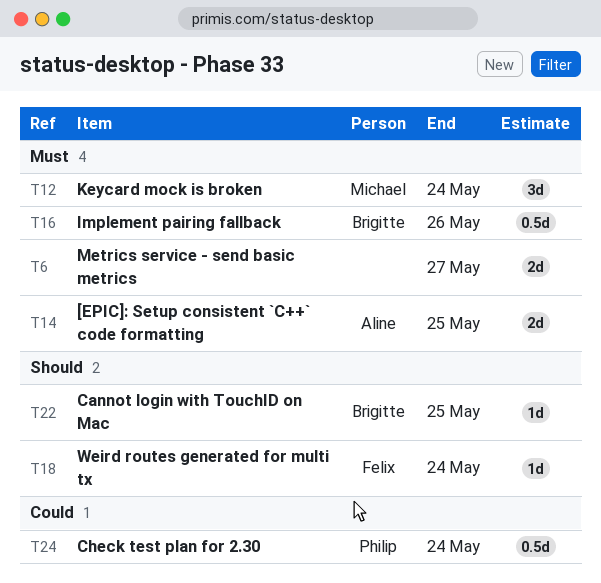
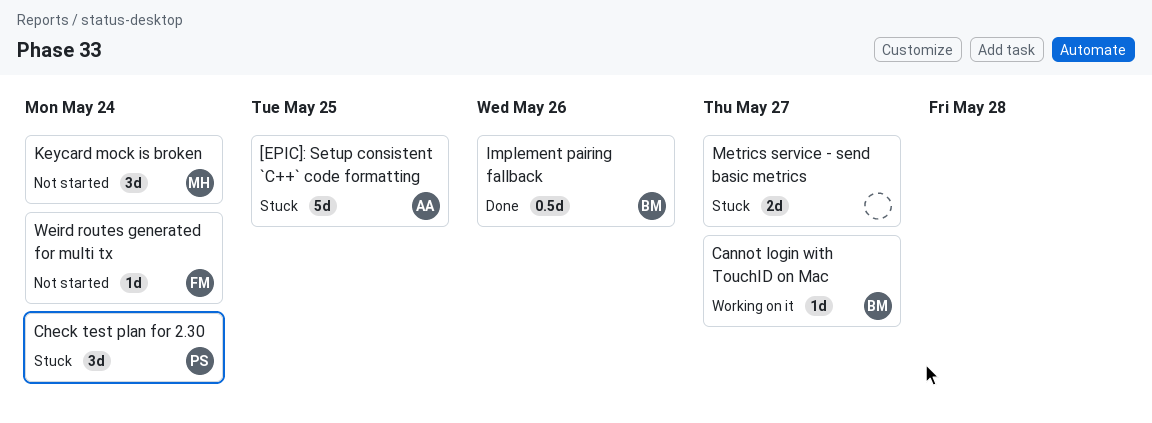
[EPIC]: Setup consistent `C++` code formatting, estimate: 2d -> 5d
Cannot login with TouchID on Mac, due: May 25 -> May 27
Check test plan for 2.30, estimate: 0.5d -> 3d

